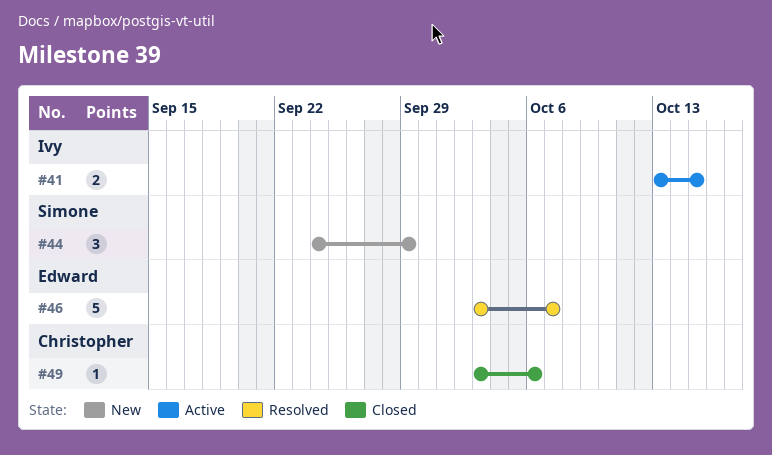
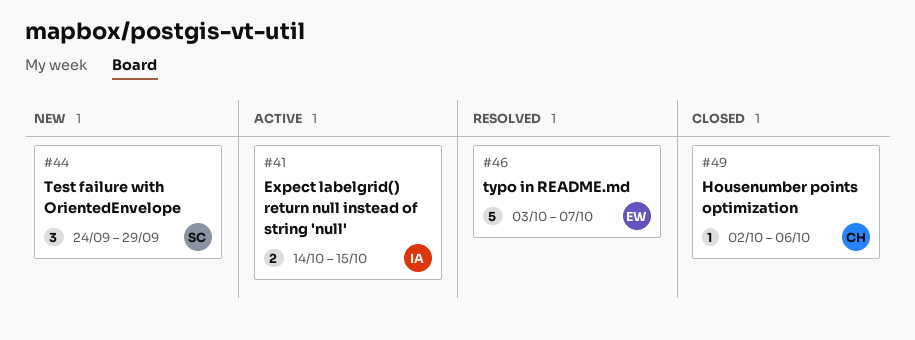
#41, start: Oct 13 -> Oct 14
#49, start: Oct 3 -> Oct 2

